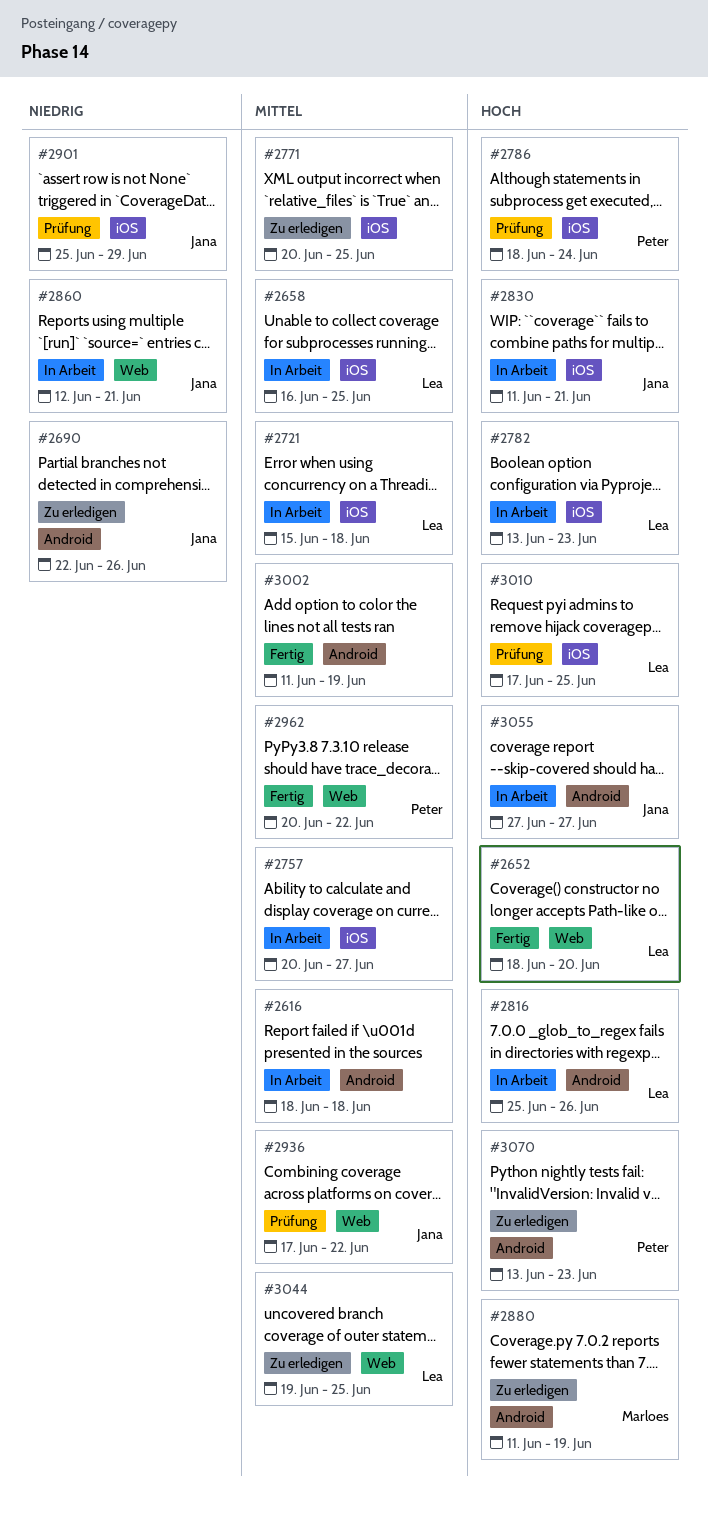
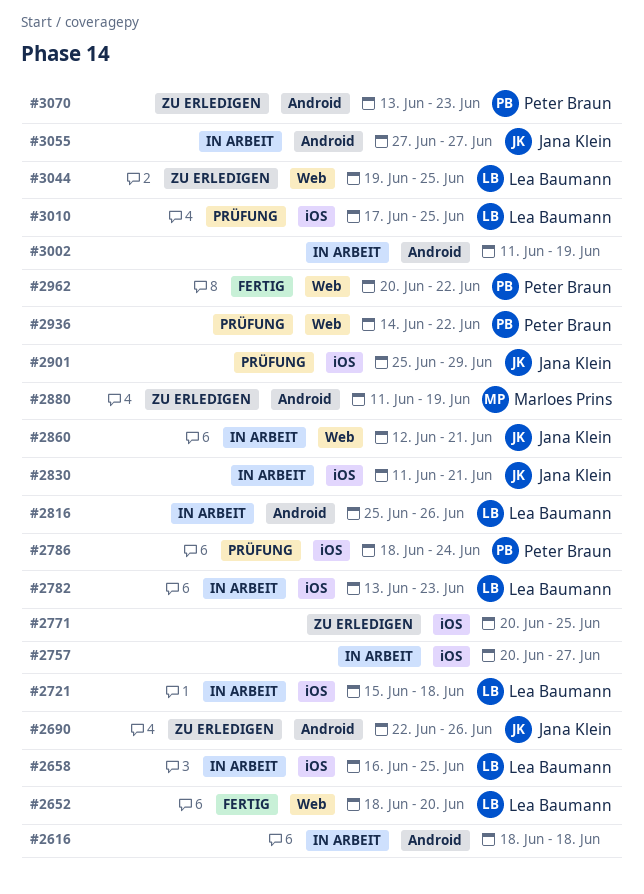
#2936, owner: Jana Klein -> Peter Braun
#2936, start: Jun 17 -> Jun 14
#3002, status: Fertig -> In Arbeit

